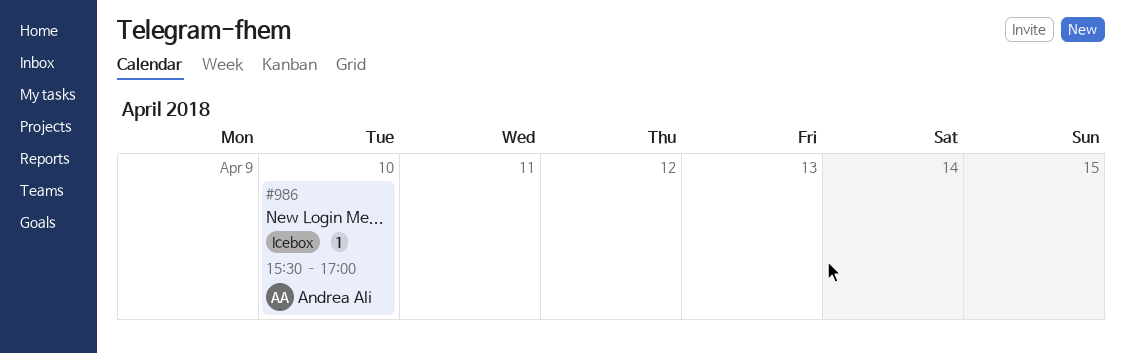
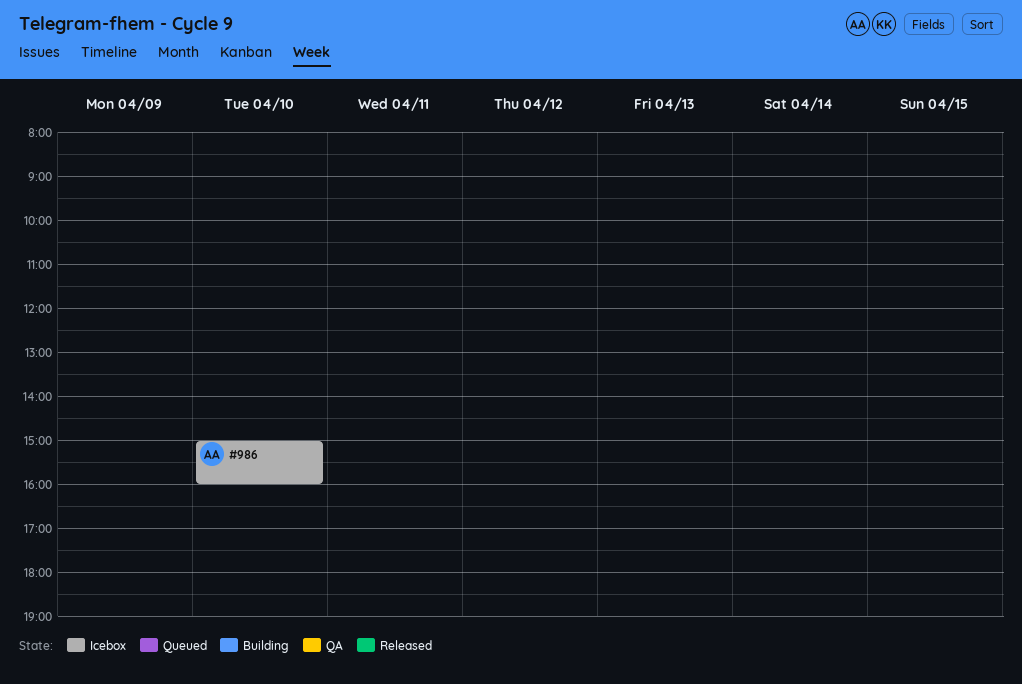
#986, begins: 15:30 -> 15:00
#986, ends: 17:00 -> 16:00

